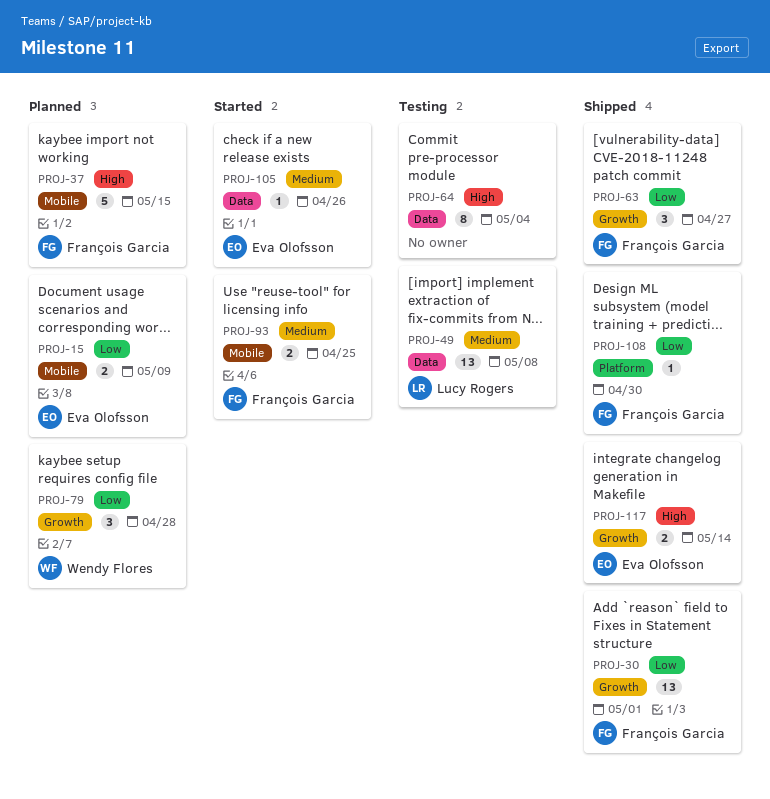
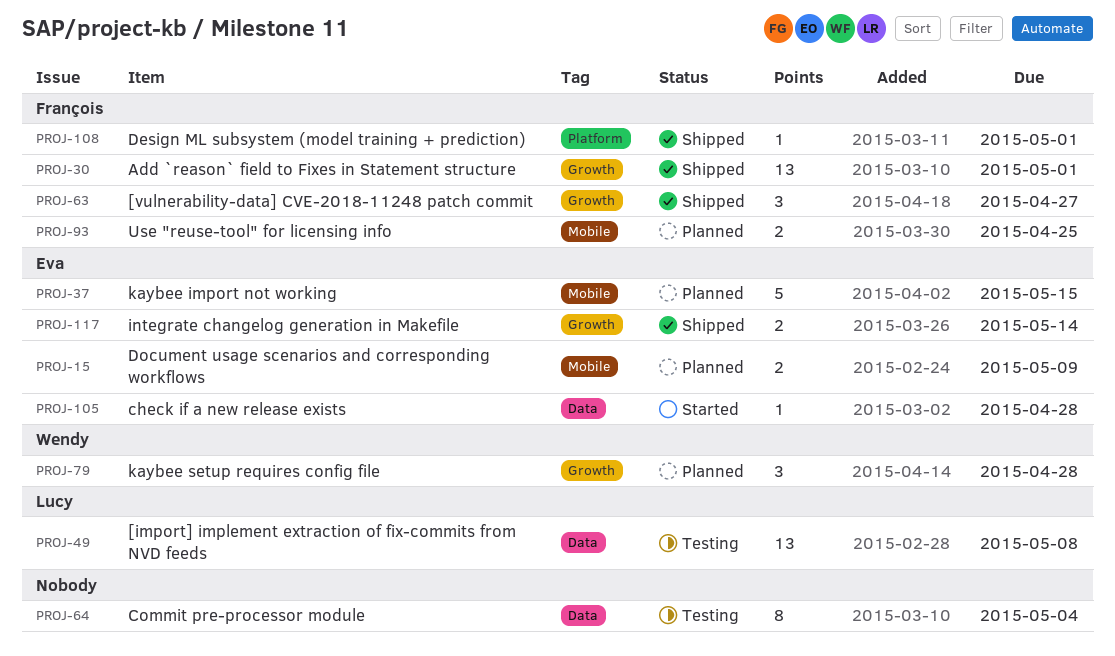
PROJ-37, owner: François Garcia -> Eva Olofsson
PROJ-93, status: Started -> Planned
PROJ-105, due: Apr 26 -> Apr 28
PROJ-108, due: Apr 30 -> May 1

